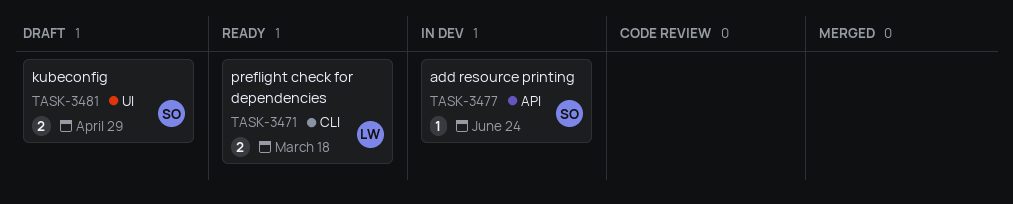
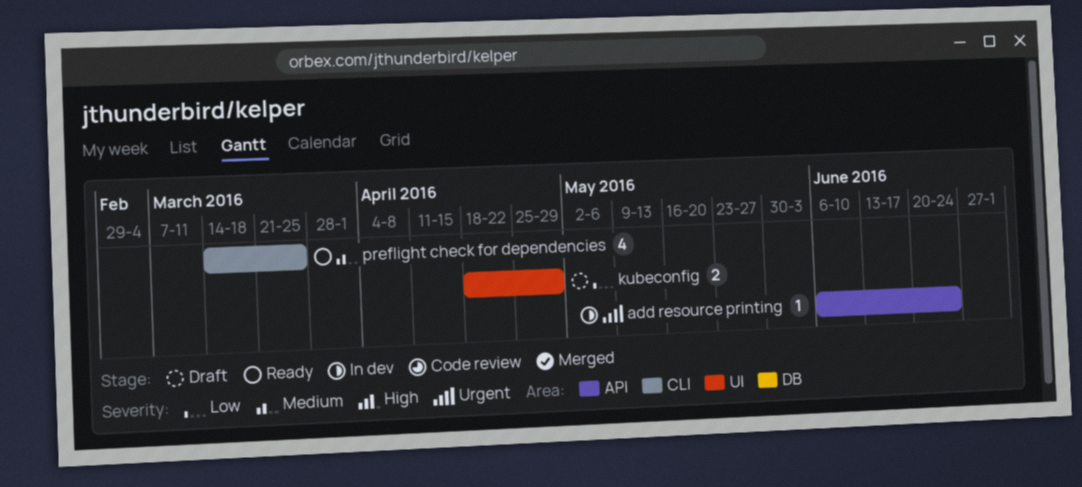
preflight check for dependencies, estimate: 2 -> 4
preflight check for dependencies, due: Mar 18 -> Mar 25

